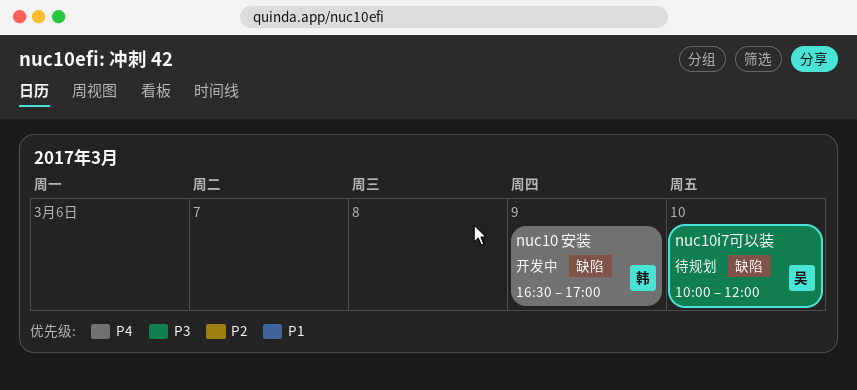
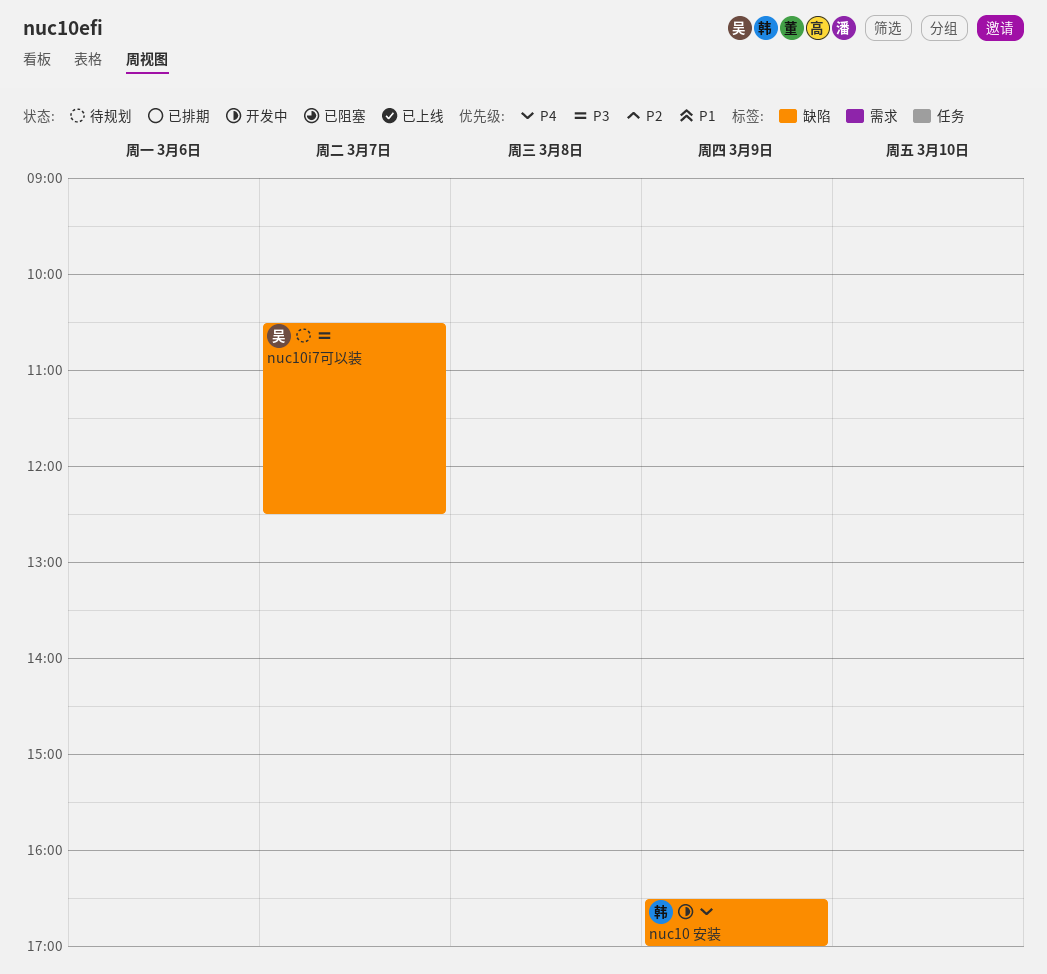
nuc10i7可以装, day: Mar 10 -> Mar 7
nuc10i7可以装, begins: 10:00 -> 10:30
nuc10i7可以装, ends: 12:00 -> 12:30

